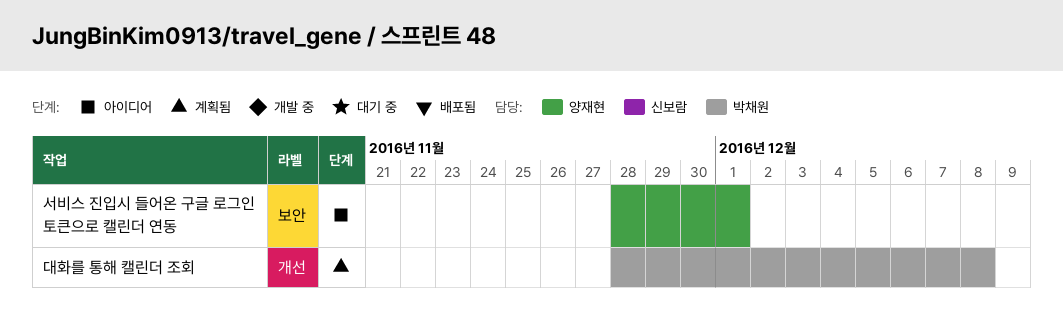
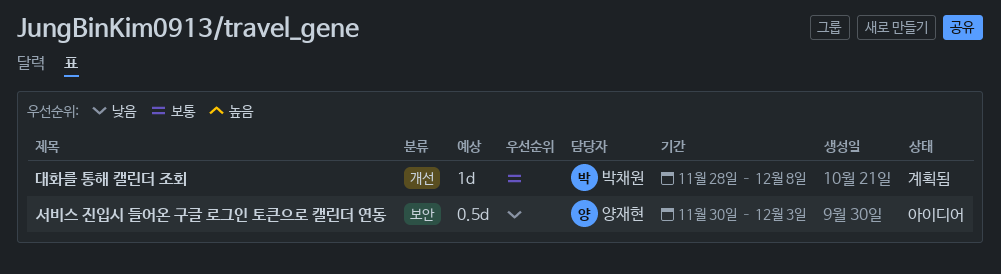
서비스 진입시 들어온 구글 로그인 토큰으로 캘린더 연동, start: Nov 28 -> Nov 30
서비스 진입시 들어온 구글 로그인 토큰으로 캘린더 연동, due: Dec 1 -> Dec 3

